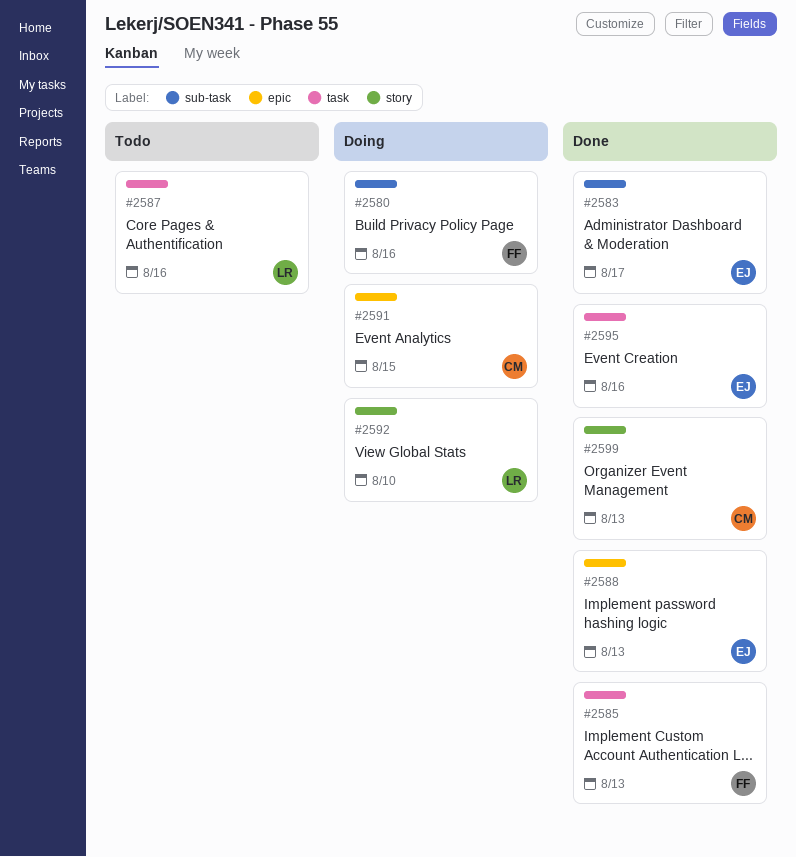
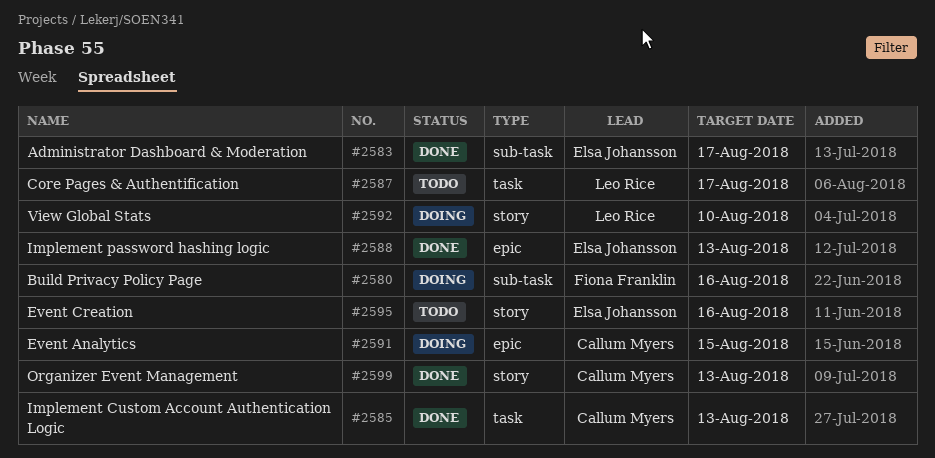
#2585, owner: Fiona Franklin -> Callum Myers
#2587, due: Aug 16 -> Aug 17
#2595, status: Done -> Todo
#2595, label: task -> story

